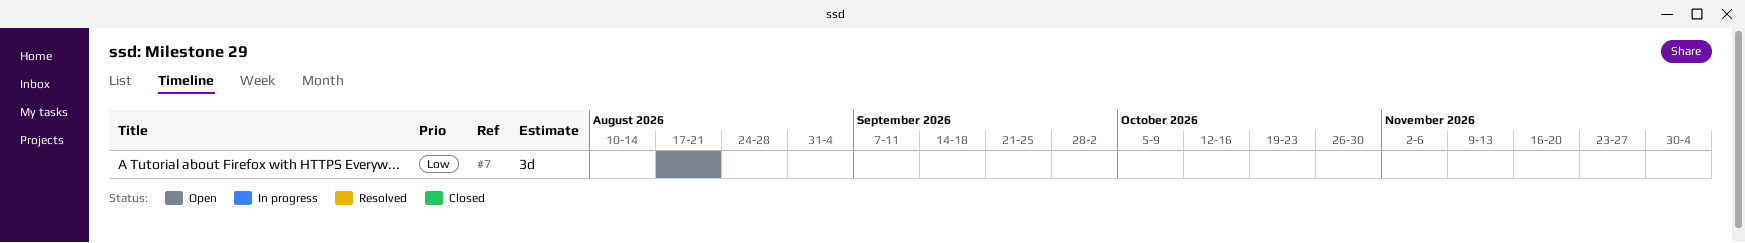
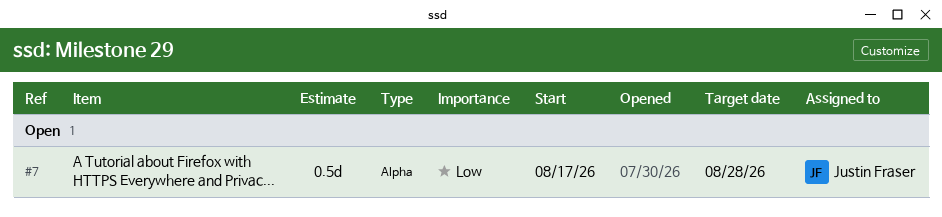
#7, estimate: 3d -> 0.5d
#7, due: Aug 21 -> Aug 28

